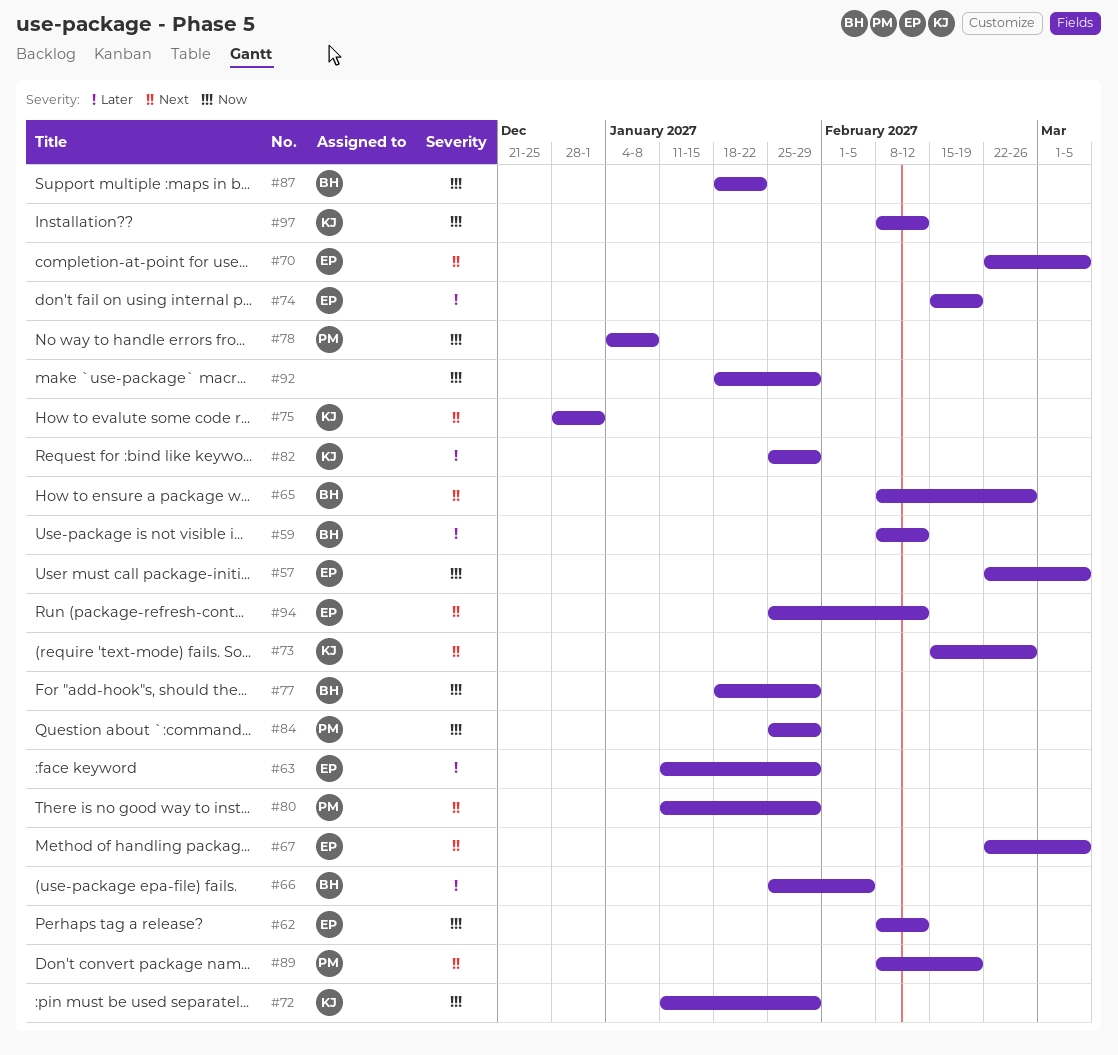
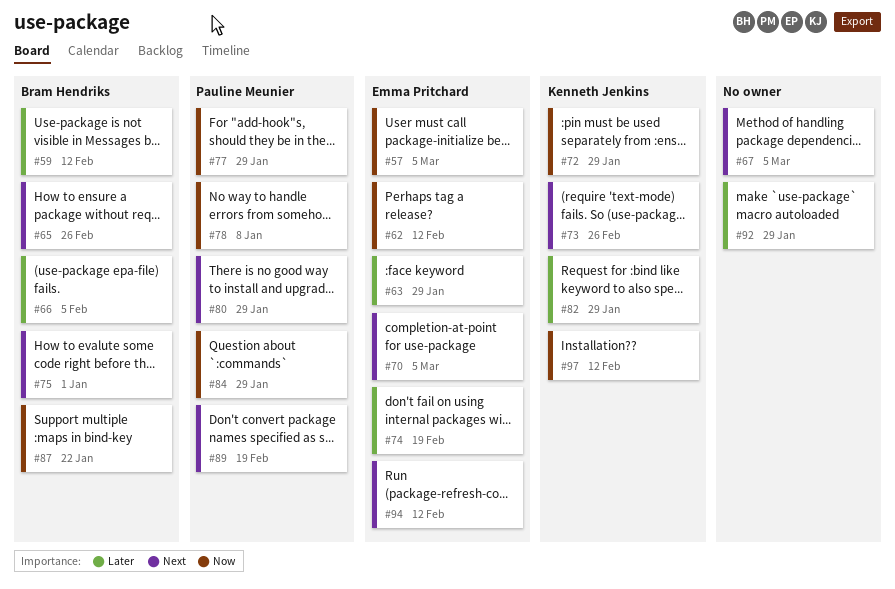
#67, owner: Emma Pritchard -> none
#75, owner: Kenneth Jenkins -> Bram Hendriks
#77, owner: Bram Hendriks -> Pauline Meunier
#92, priority: Now -> Later

